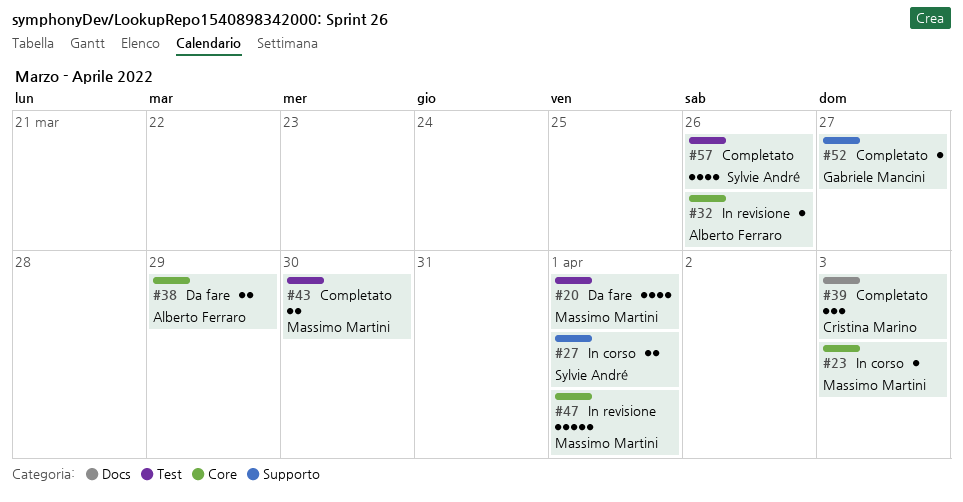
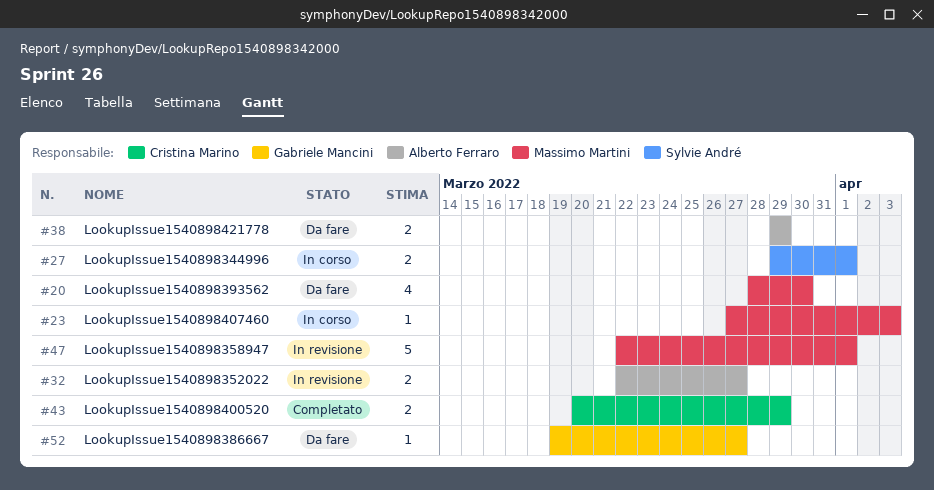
#20, due: Apr 1 -> Mar 30
#32, estimate: 1 -> 2
#32, due: Mar 26 -> Mar 27
#39: present -> none
#43, owner: Massimo Martini -> Cristina Marino
#43, due: Mar 30 -> Mar 29
#52, status: Completato -> Da fare
#57: present -> none

